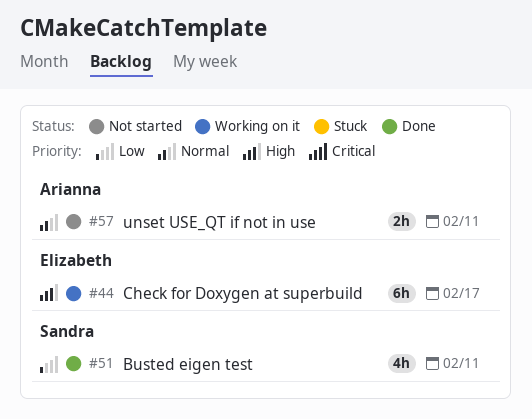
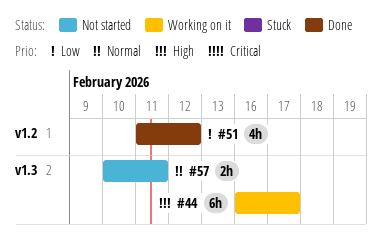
#51, due: Feb 11 -> Feb 12

